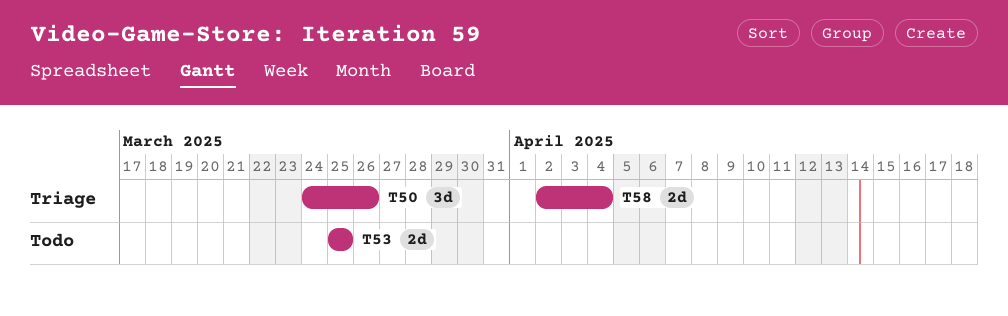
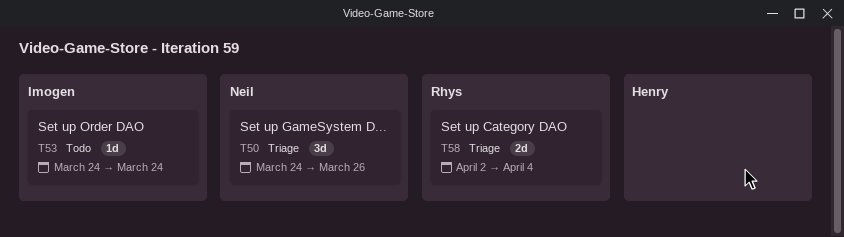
T53, estimate: 2d -> 1d
T53, start: Mar 25 -> Mar 24
T53, due: Mar 25 -> Mar 24

